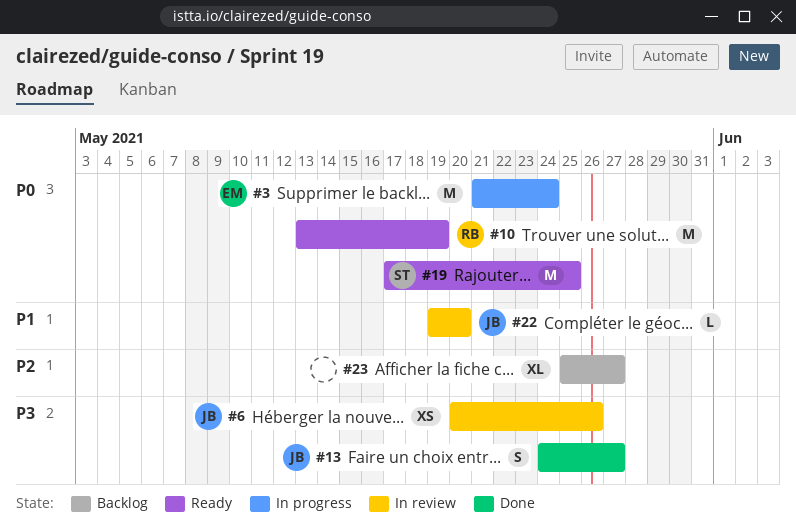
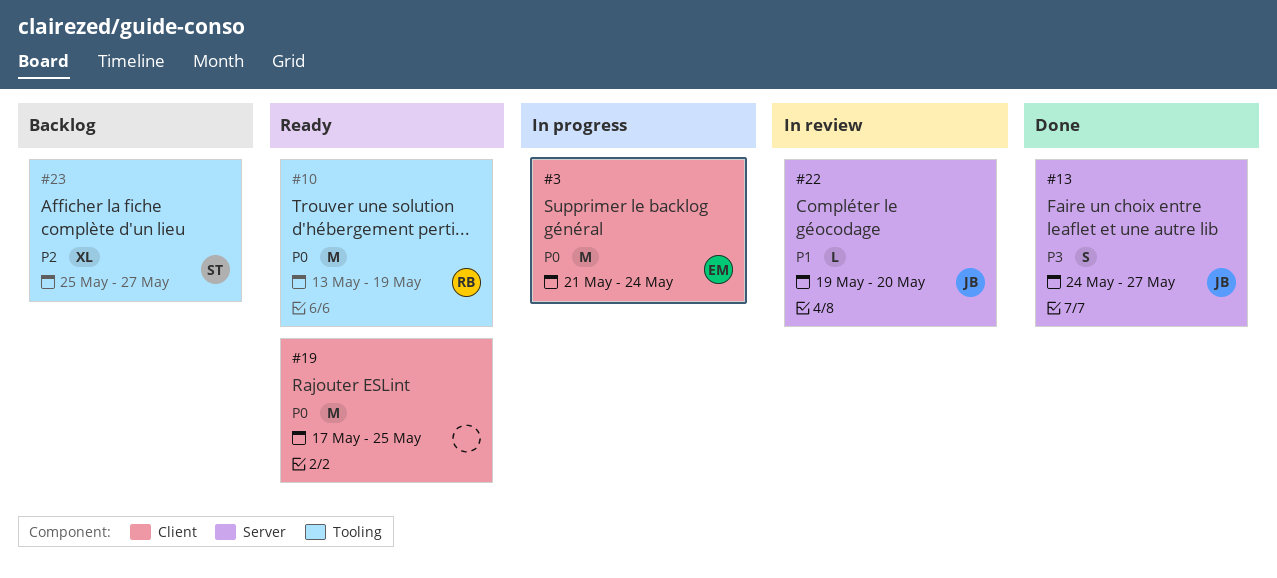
#6: present -> none
#19, owner: ST -> none
#23, owner: none -> ST

